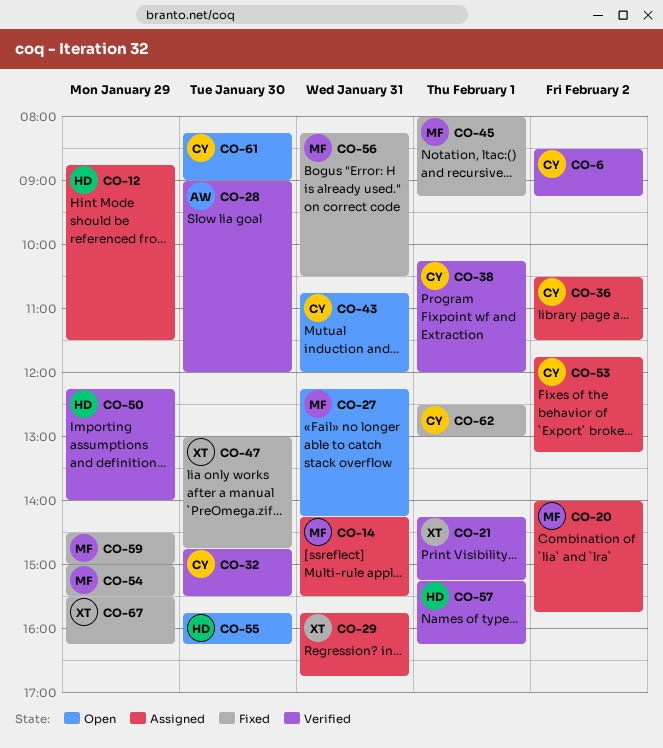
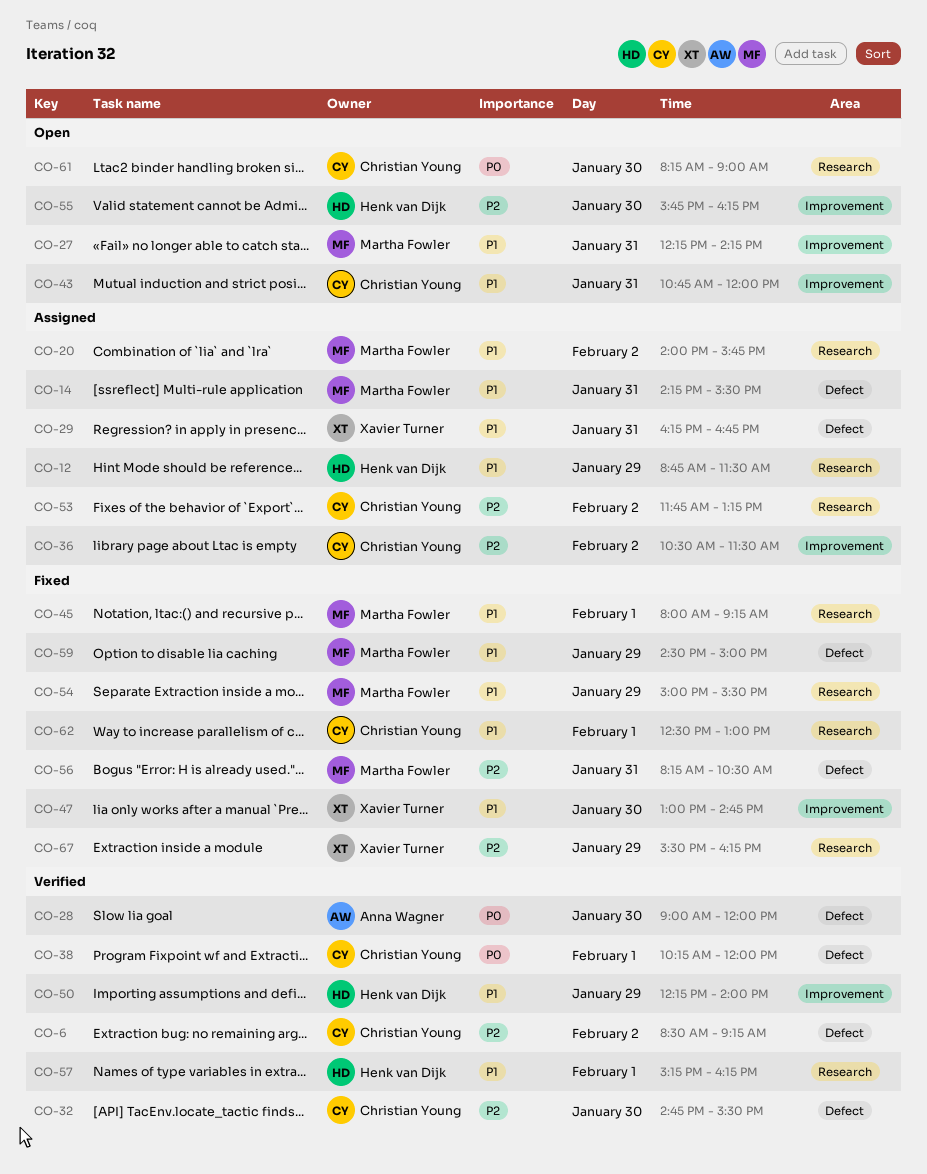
CO-21: present -> none
CO-29, begins: 15:45 -> 16:15

